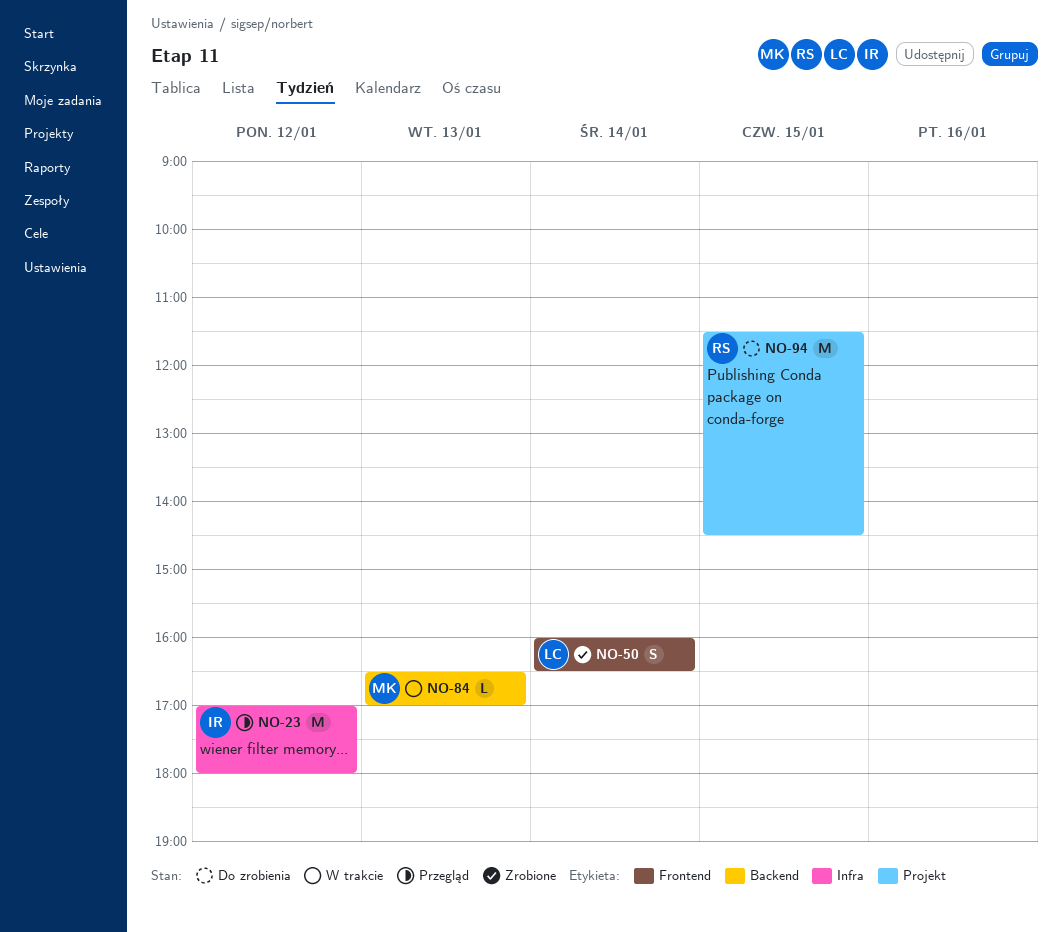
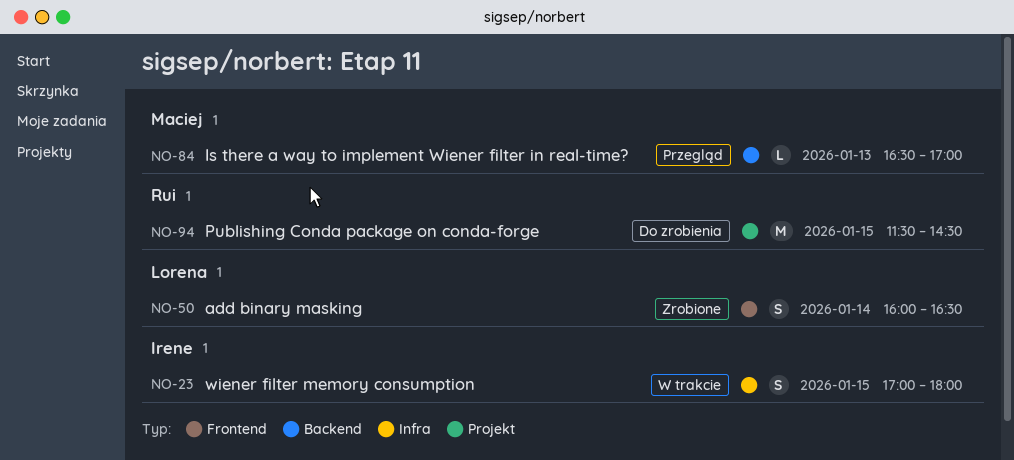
NO-23, status: Przegląd -> W trakcie
NO-23, estimate: M -> S
NO-23, day: Jan 12 -> Jan 15
NO-84, status: W trakcie -> Przegląd

